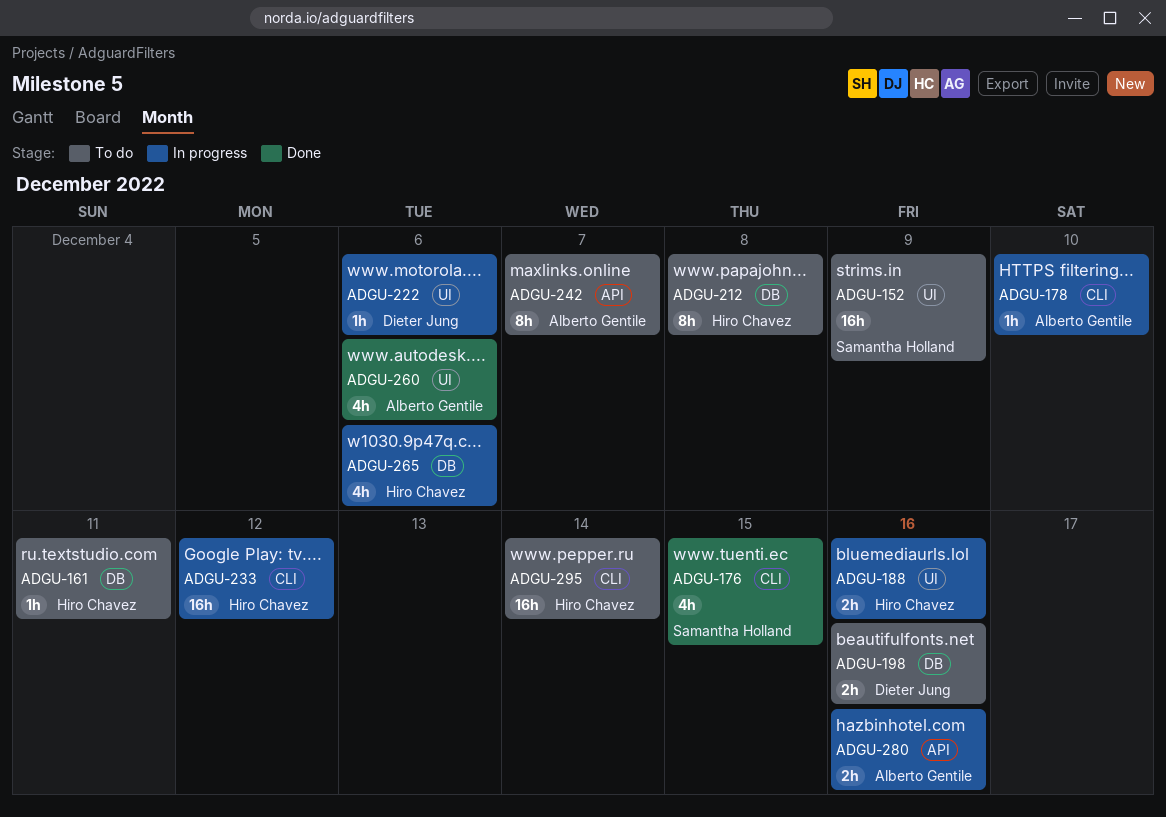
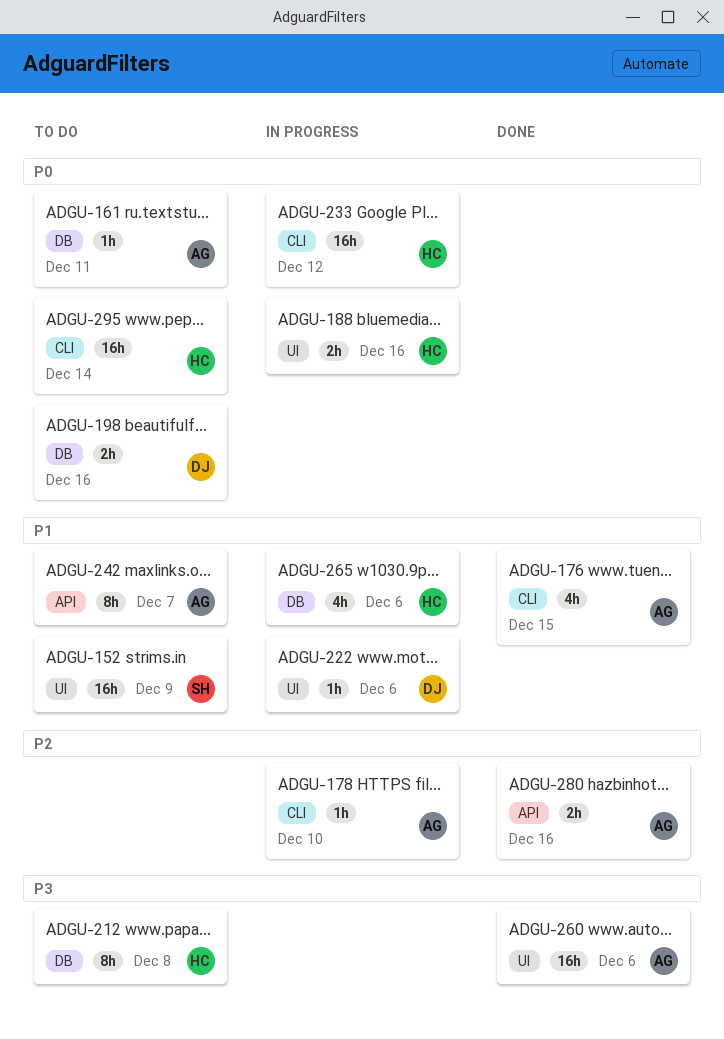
ADGU-161, owner: Hiro Chavez -> Alberto Gentile
ADGU-176, owner: Samantha Holland -> Alberto Gentile
ADGU-260, estimate: 4h -> 16h
ADGU-280, status: In progress -> Done

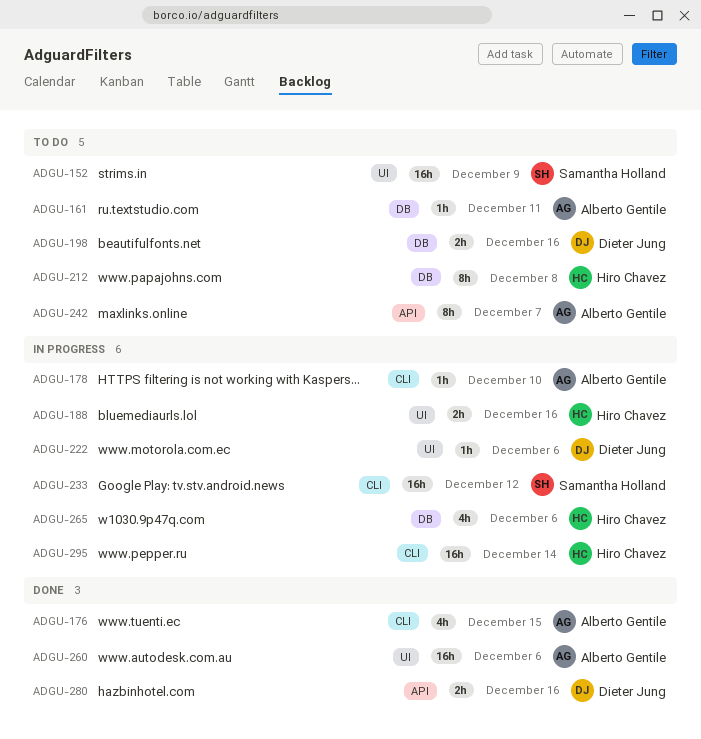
ADGU-233, owner: Hiro Chavez -> Samantha Holland
ADGU-280, owner: Alberto Gentile -> Dieter Jung
ADGU-295, status: To do -> In progress

